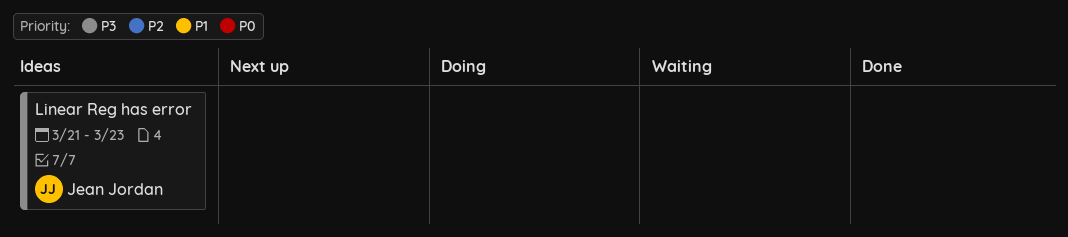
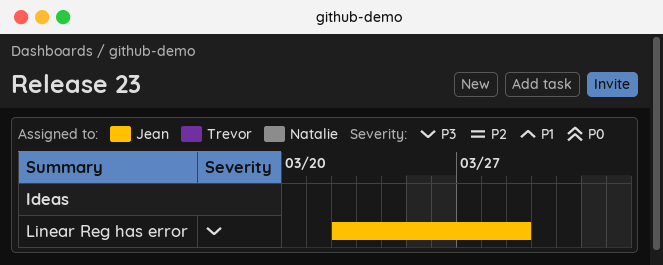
Linear Reg has error, start: Mar 21 -> Mar 22
Linear Reg has error, due: Mar 23 -> Mar 29

